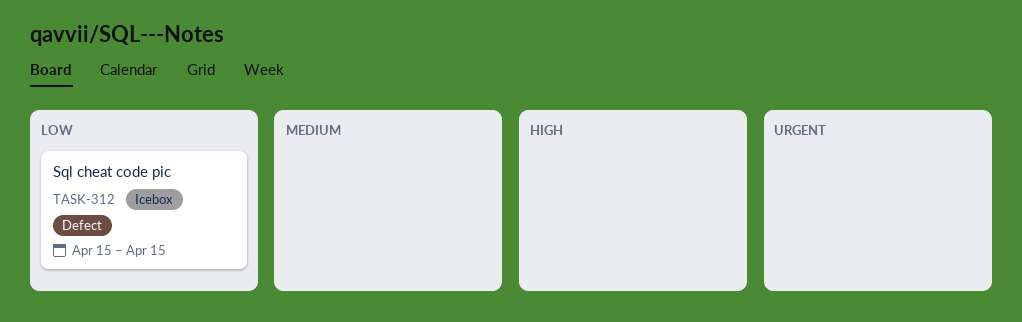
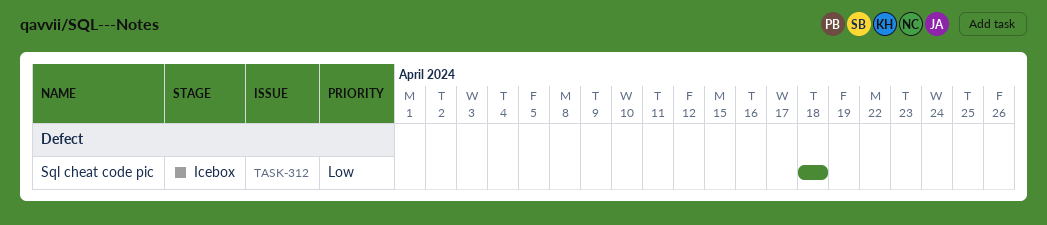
TASK-312, start: Apr 15 -> Apr 18
TASK-312, due: Apr 15 -> Apr 18

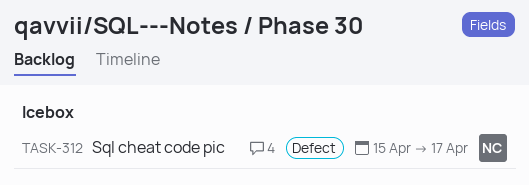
TASK-312, start: Apr 18 -> Apr 15
TASK-312, due: Apr 18 -> Apr 17

